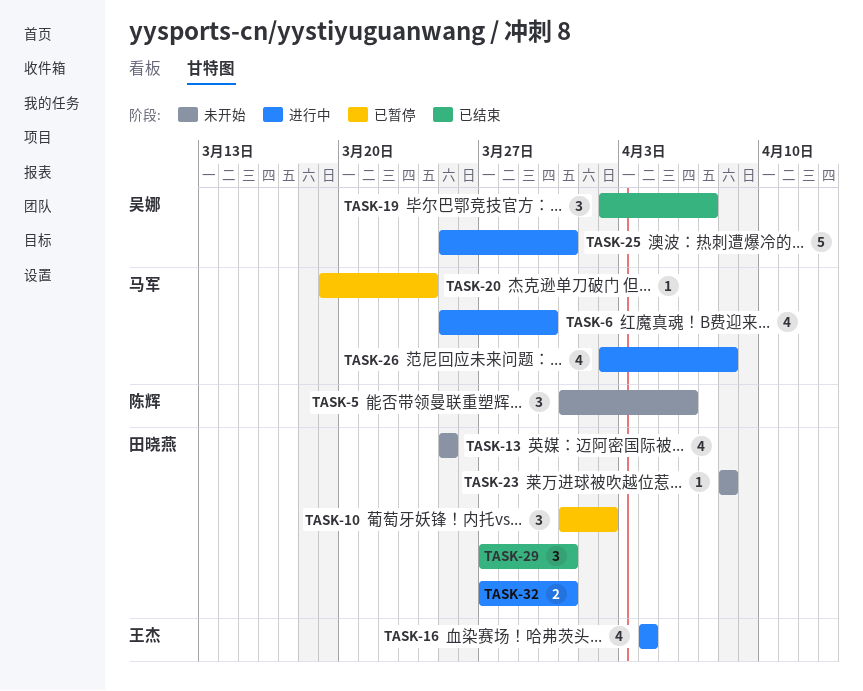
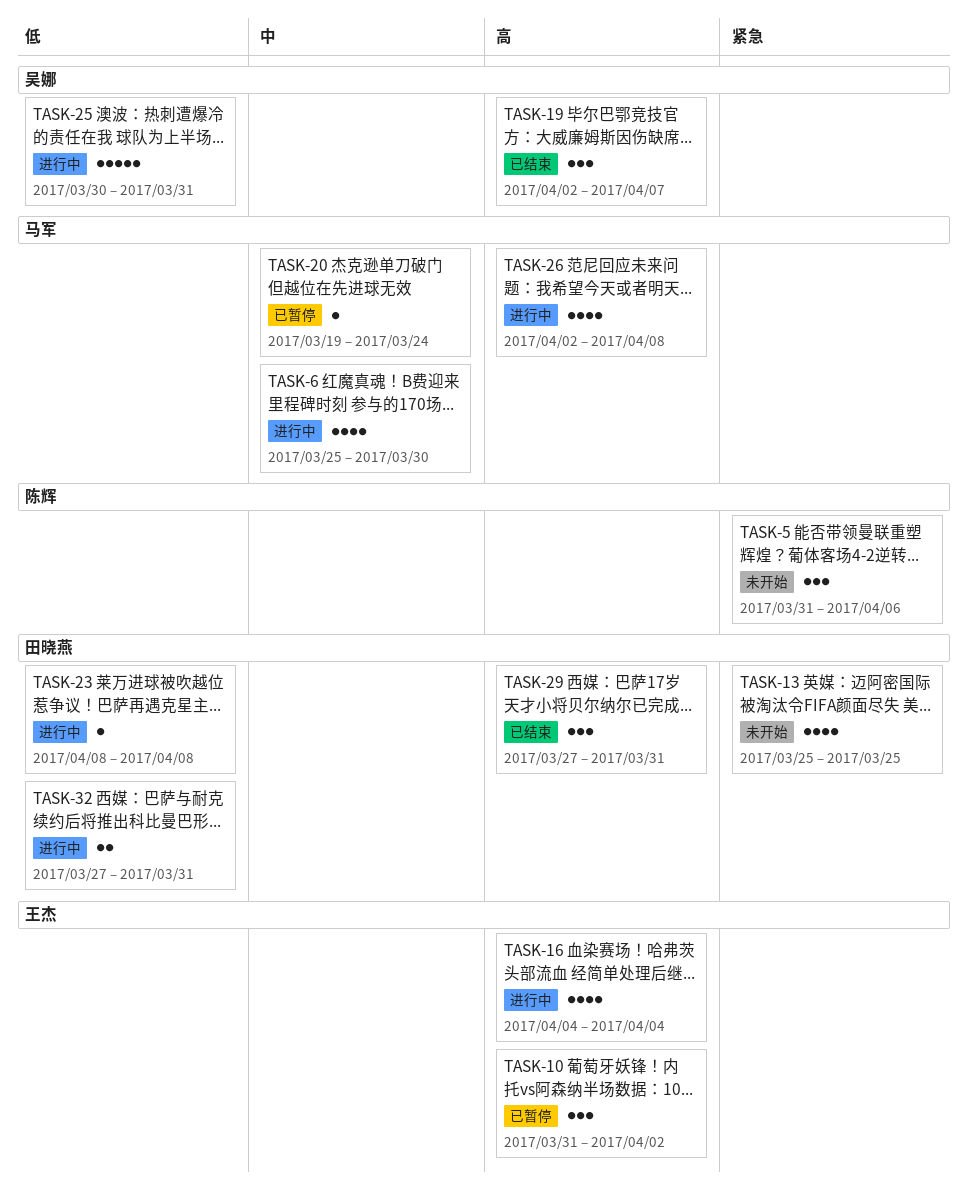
TASK-10, owner: 田晓燕 -> 王杰
TASK-23, status: 未开始 -> 进行中
TASK-25, start: Mar 25 -> Mar 30

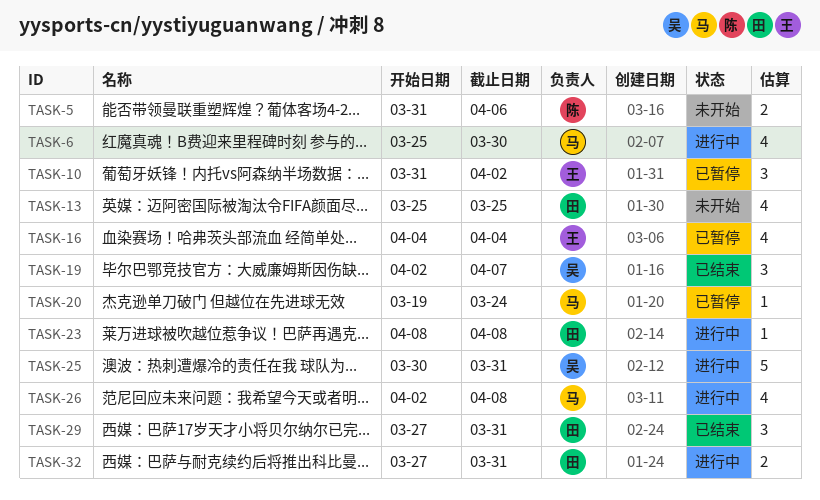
TASK-5, estimate: 3 -> 2
TASK-16, status: 进行中 -> 已暂停

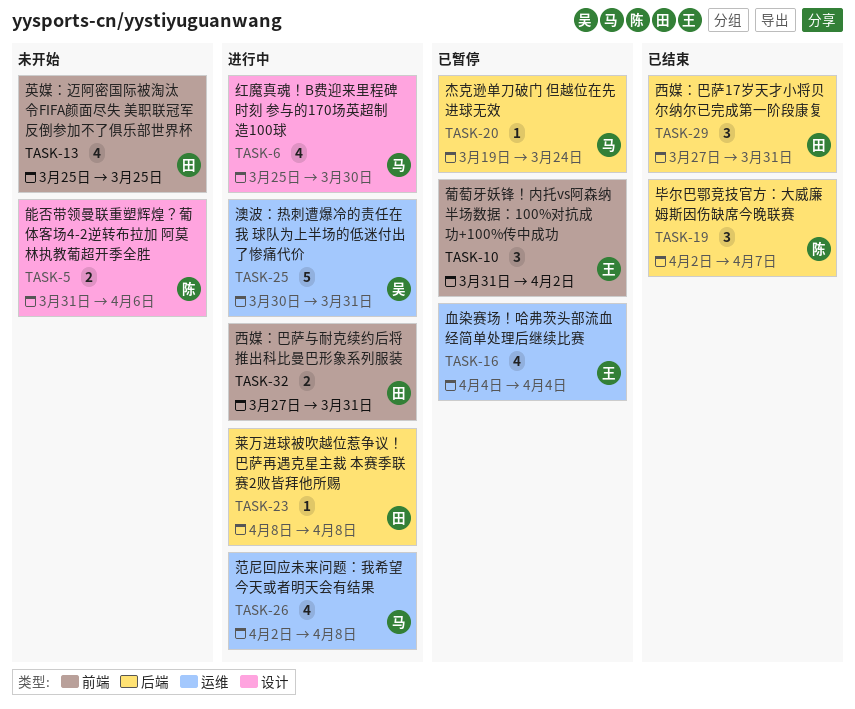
TASK-19, owner: 吴 -> 陈

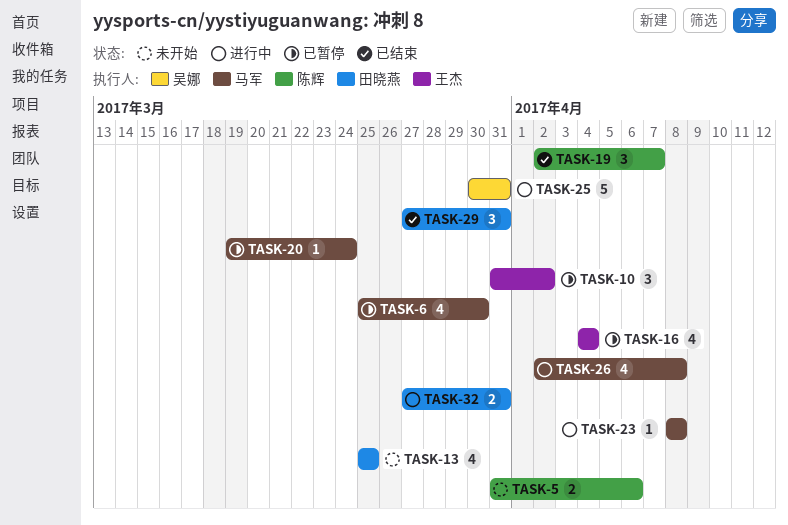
TASK-6, status: 进行中 -> 已暂停
TASK-23, owner: 田晓燕 -> 马军

